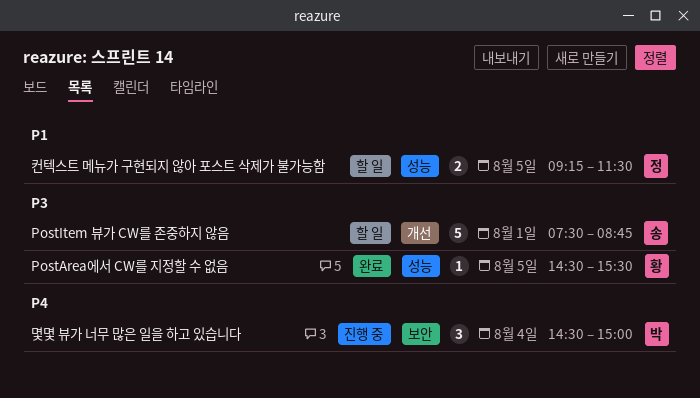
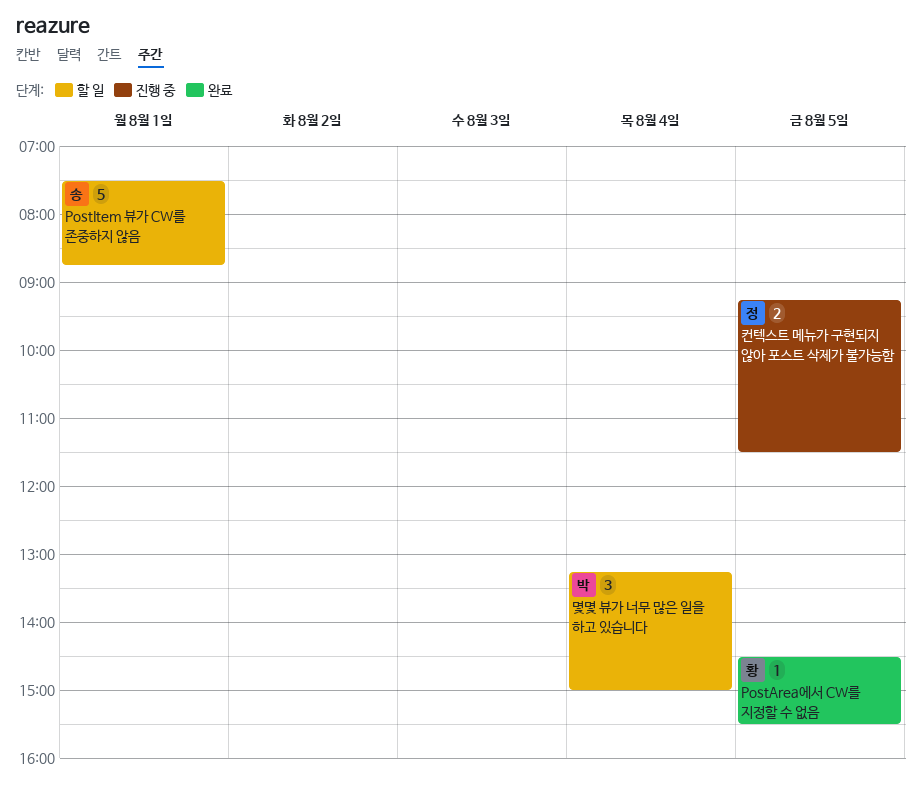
몇몇 뷰가 너무 많은 일을 하고 있습니다, status: 진행 중 -> 할 일
몇몇 뷰가 너무 많은 일을 하고 있습니다, begins: 14:30 -> 13:15
컨텍스트 메뉴가 구현되지 않아 포스트 삭제가 불가능함, status: 할 일 -> 진행 중

